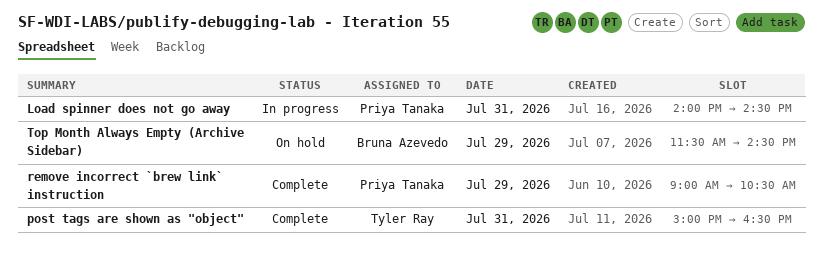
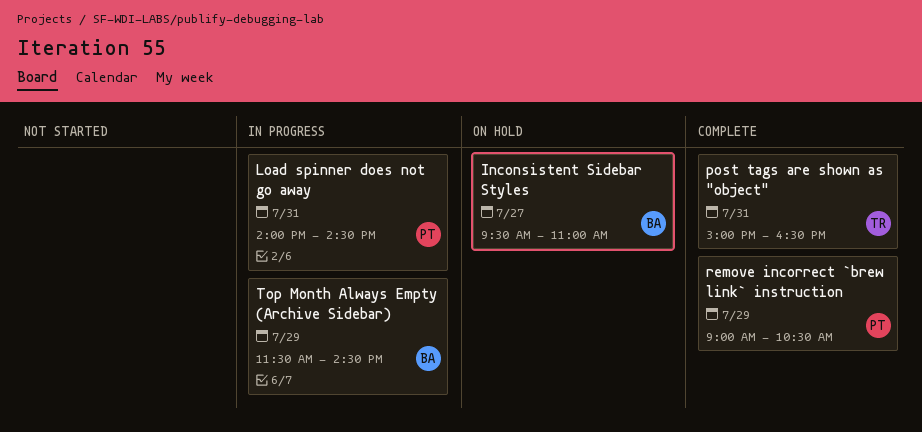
Inconsistent Sidebar Styles: none -> present
Top Month Always Empty (Archive Sidebar), status: On hold -> In progress

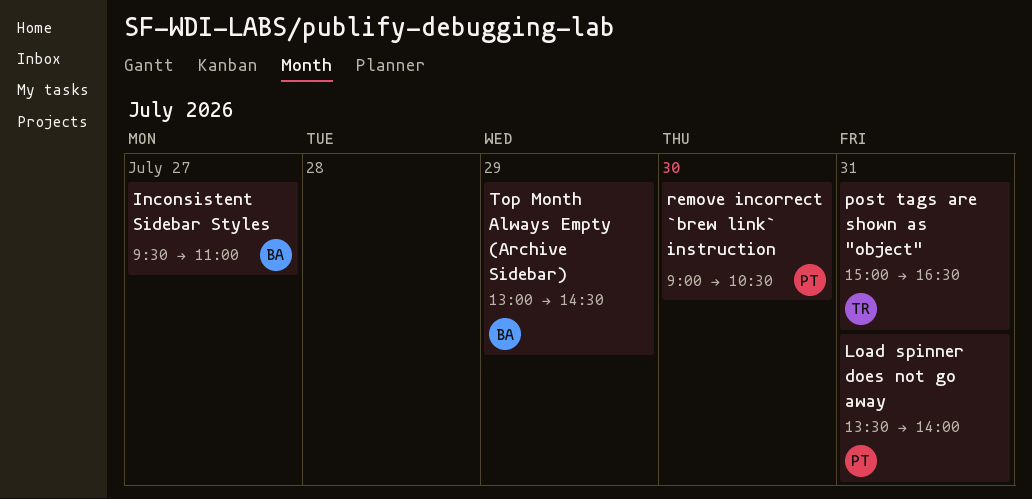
Load spinner does not go away, begins: 14:00 -> 13:30
Load spinner does not go away, ends: 14:30 -> 14:00
remove incorrect `brew link` instruction, day: Jul 29 -> Jul 30
Top Month Always Empty (Archive Sidebar), begins: 11:30 -> 13:00

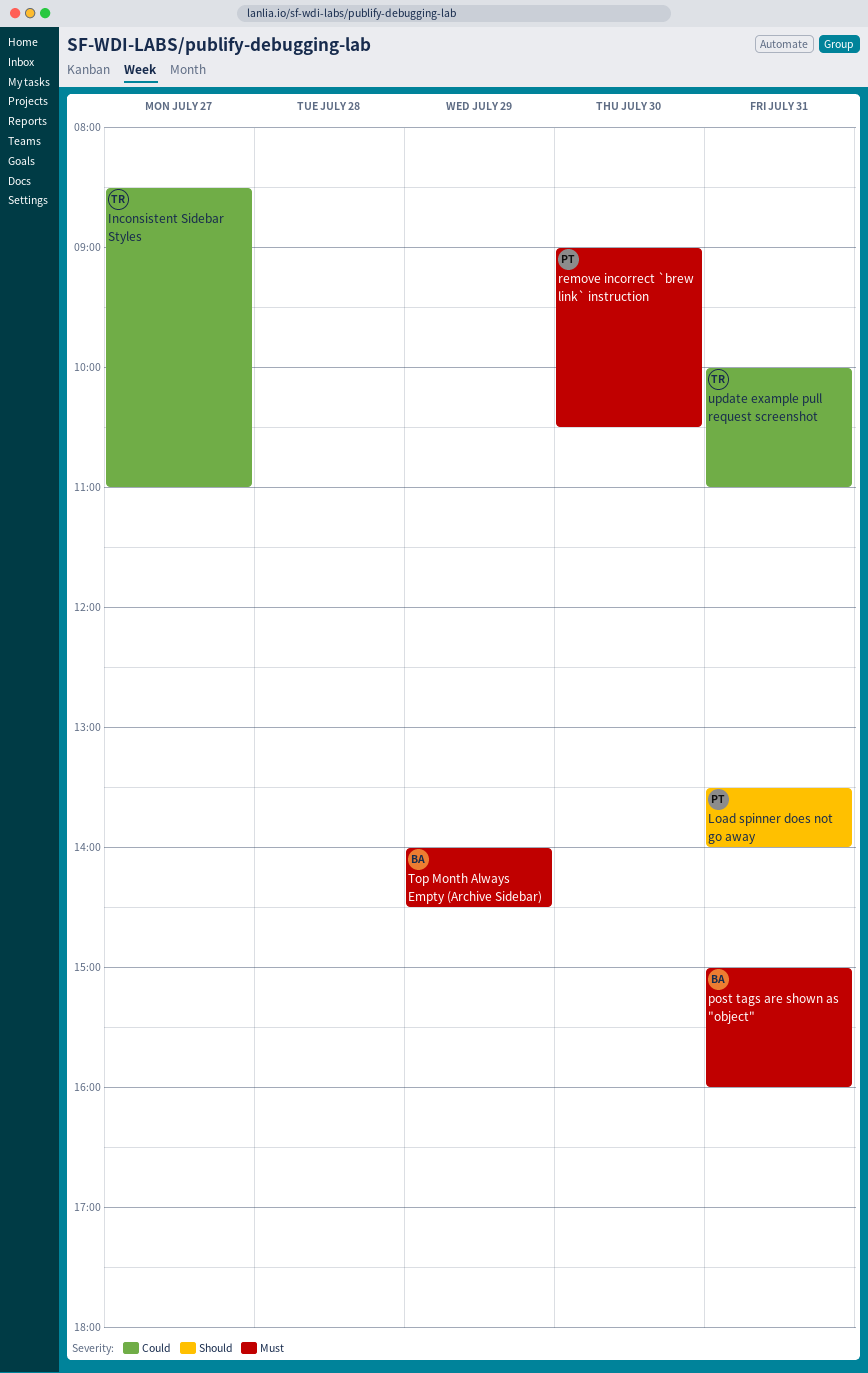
Inconsistent Sidebar Styles, owner: BA -> TR
Inconsistent Sidebar Styles, begins: 09:30 -> 08:30
post tags are shown as "object", owner: TR -> BA
post tags are shown as "object", ends: 16:30 -> 16:00
Top Month Always Empty (Archive Sidebar), begins: 13:00 -> 14:00
update example pull request screenshot: none -> present

